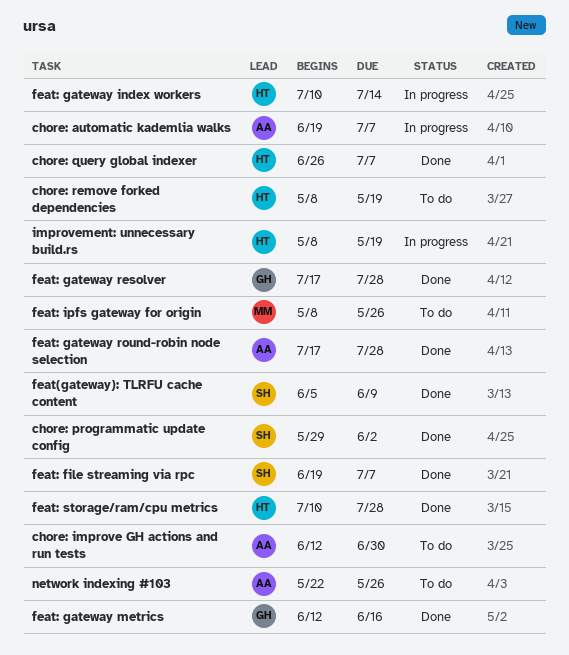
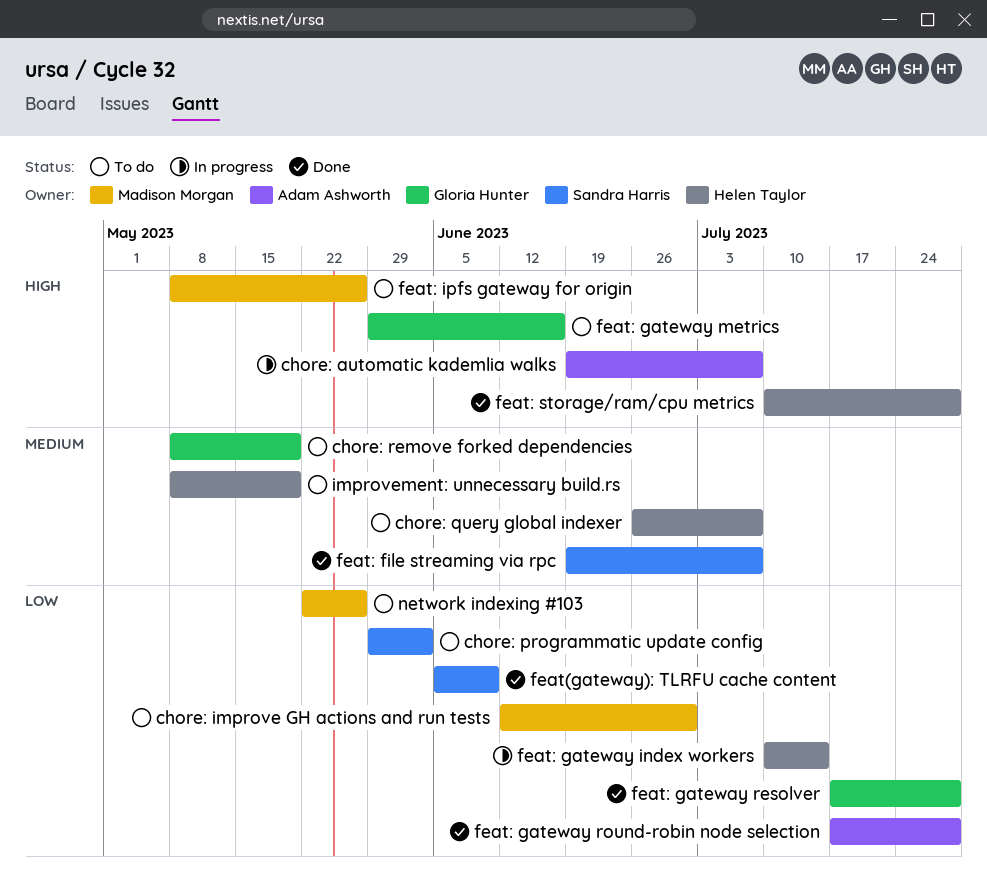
chore: improve GH actions and run tests, owner: Adam Ashworth -> Madison Morgan
chore: programmatic update config, status: Done -> To do
chore: query global indexer, status: Done -> To do
chore: remove forked dependencies, owner: Helen Taylor -> Gloria Hunter
feat: gateway metrics, status: Done -> To do
feat: gateway metrics, start: Jun 12 -> May 29
improvement: unnecessary build.rs, status: In progress -> To do
network indexing #103, owner: Adam Ashworth -> Madison Morgan

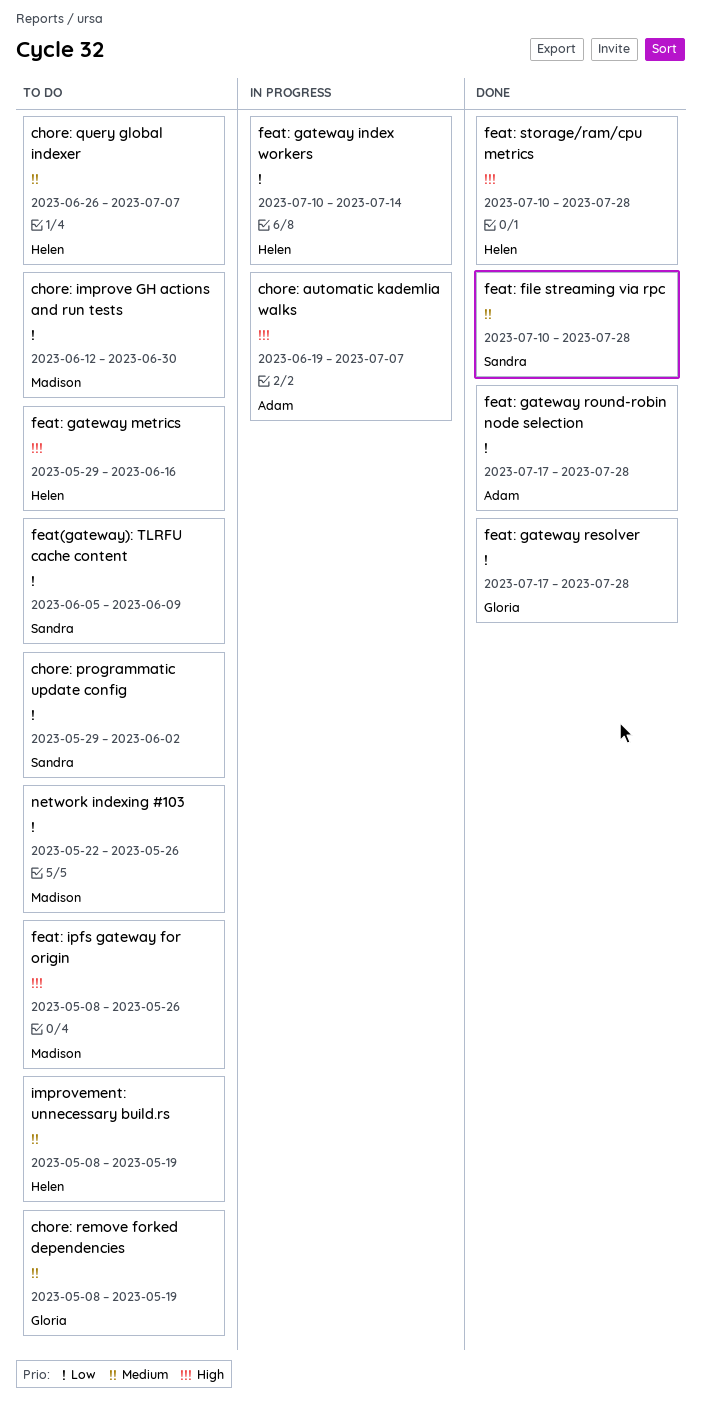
feat(gateway): TLRFU cache content, status: Done -> To do
feat: file streaming via rpc, start: Jun 19 -> Jul 10
feat: file streaming via rpc, due: Jul 7 -> Jul 28
feat: gateway metrics, owner: Gloria Hunter -> Helen Taylor

